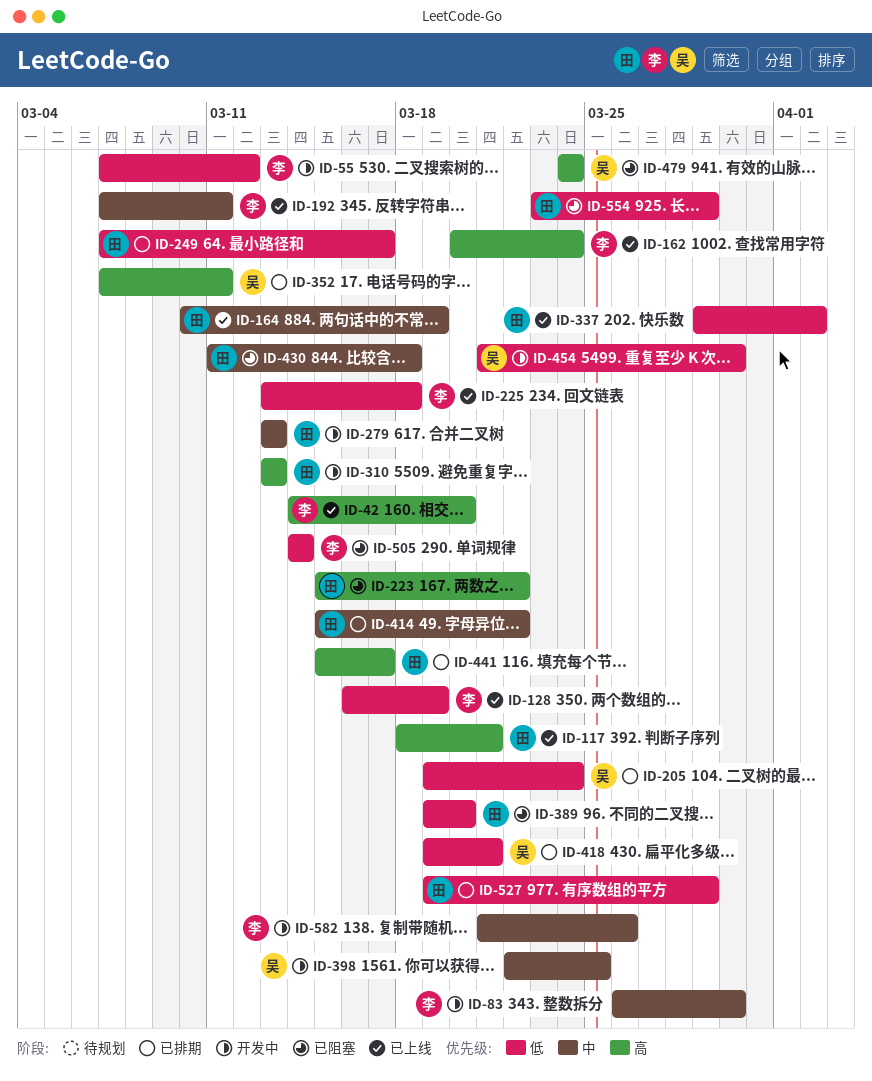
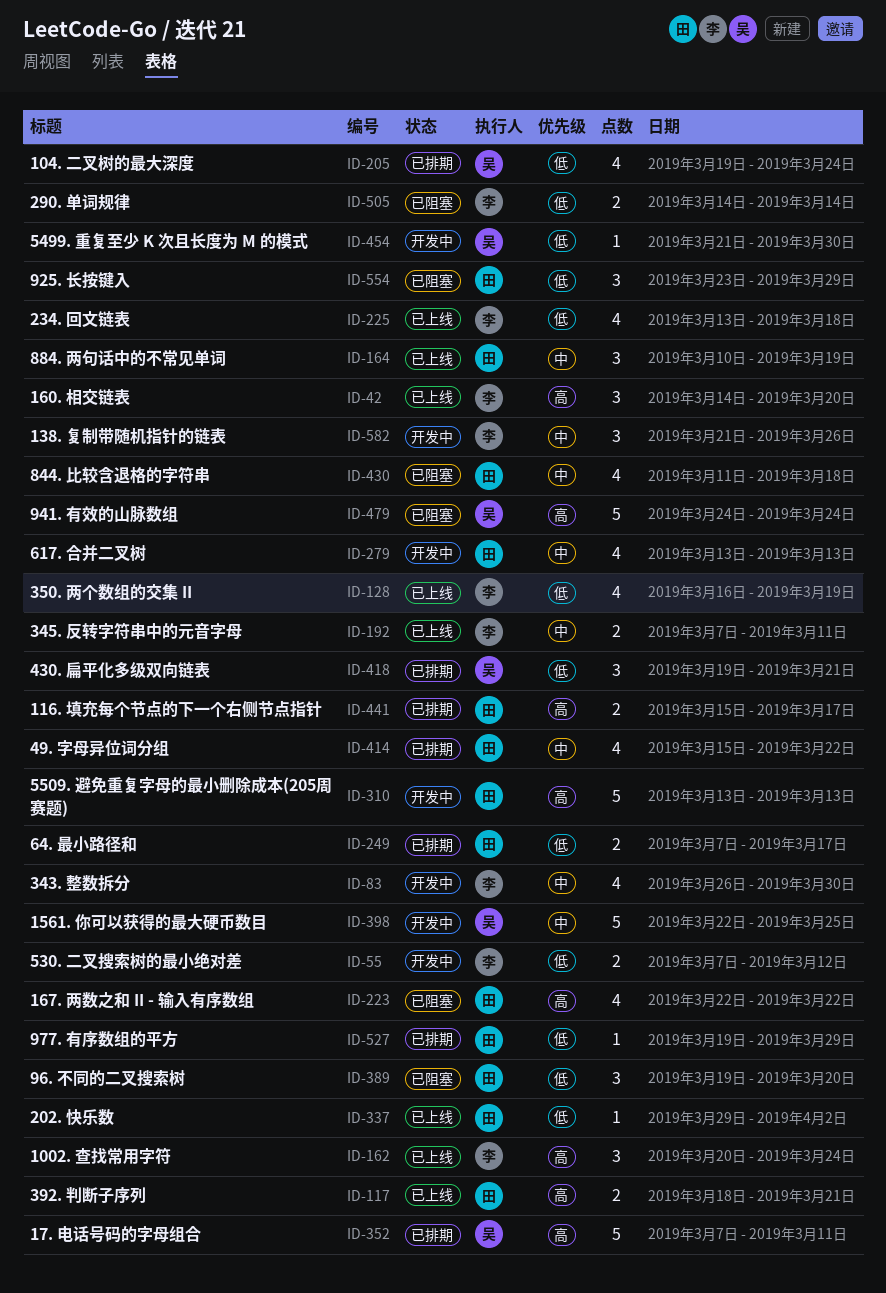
ID-223, start: Mar 15 -> Mar 22

